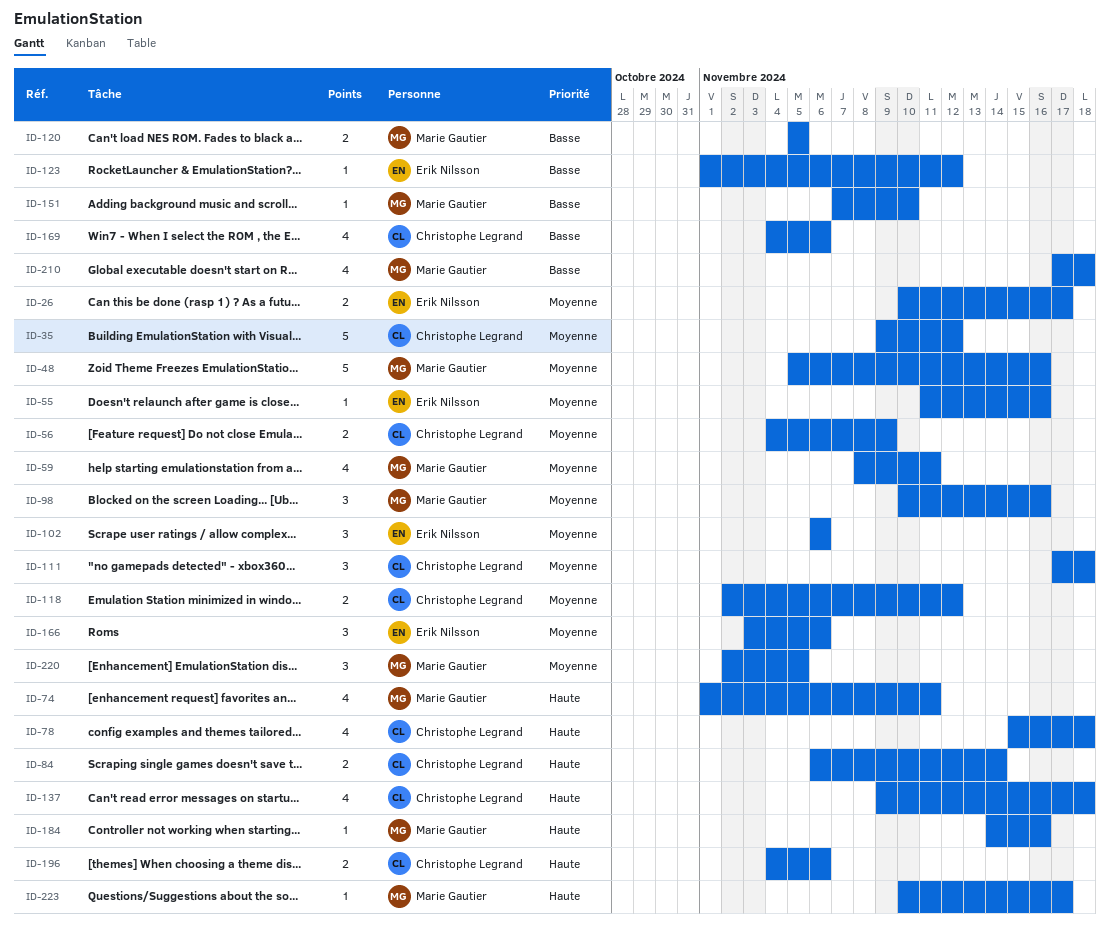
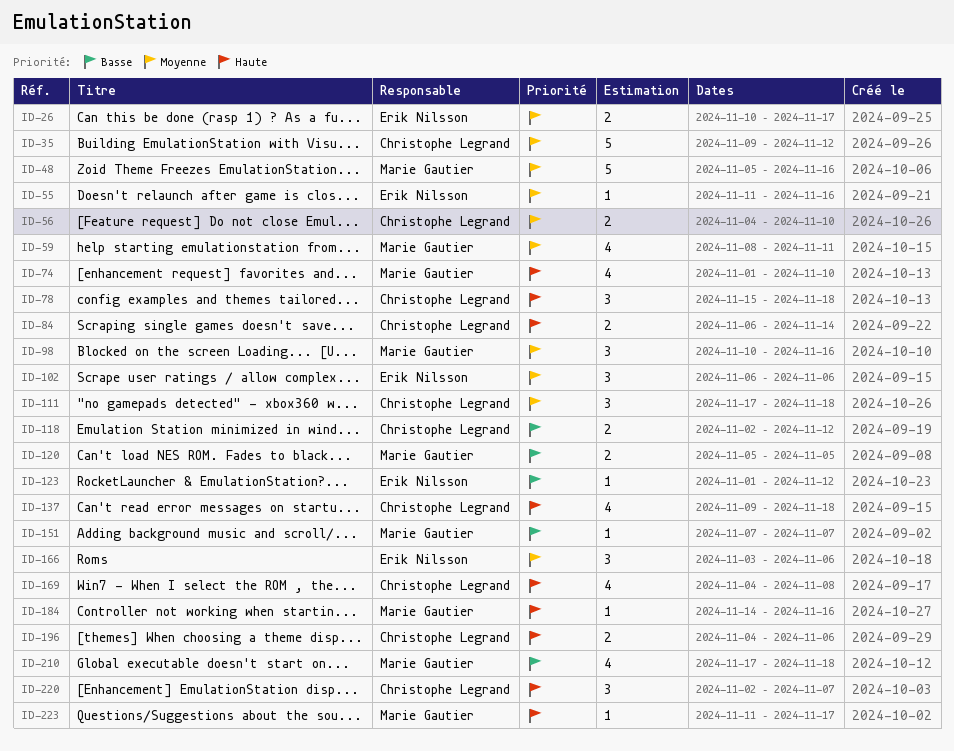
ID-56, due: Nov 9 -> Nov 10
ID-74, due: Nov 11 -> Nov 10
ID-78, estimate: 4 -> 3
ID-118, priority: Moyenne -> Basse
ID-151, due: Nov 10 -> Nov 7
ID-169, priority: Basse -> Haute
ID-169, due: Nov 6 -> Nov 8
ID-220, owner: Marie Gautier -> Christophe Legrand
ID-220, priority: Moyenne -> Haute
ID-220, due: Nov 5 -> Nov 7
ID-223, start: Nov 10 -> Nov 11

